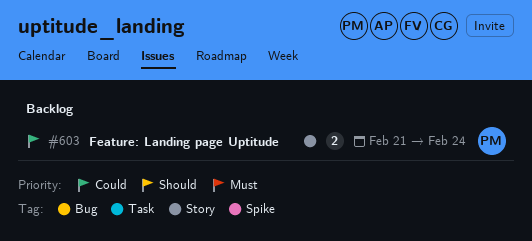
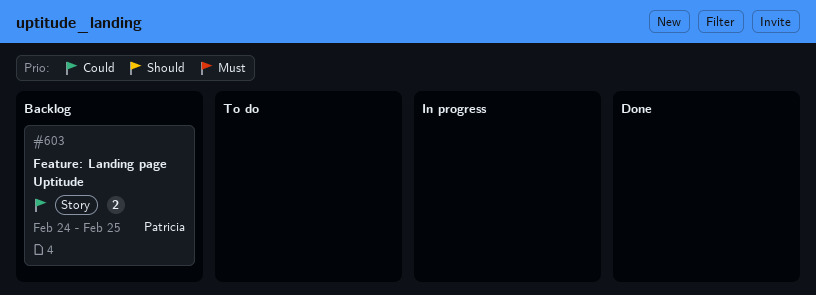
#603, start: Feb 21 -> Feb 24
#603, due: Feb 24 -> Feb 25

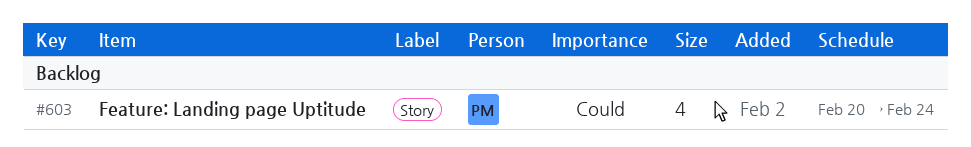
#603, estimate: 2 -> 4
#603, start: Feb 24 -> Feb 20
#603, due: Feb 25 -> Feb 24

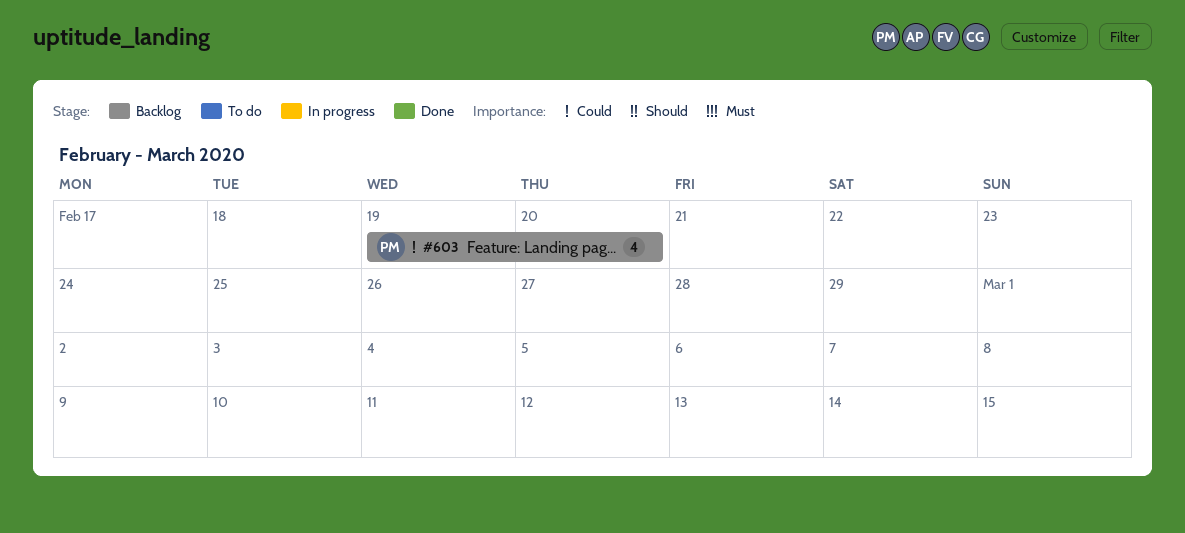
#603, start: Feb 20 -> Feb 19
#603, due: Feb 24 -> Feb 20

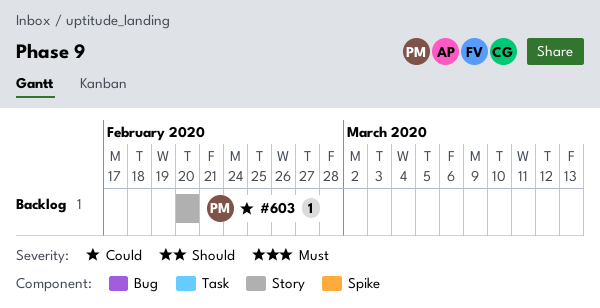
#603, estimate: 4 -> 1
#603, start: Feb 19 -> Feb 20

